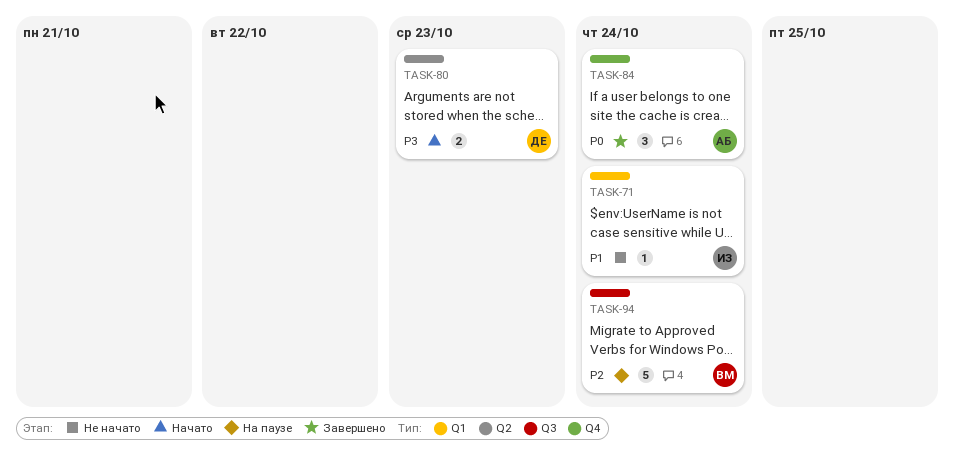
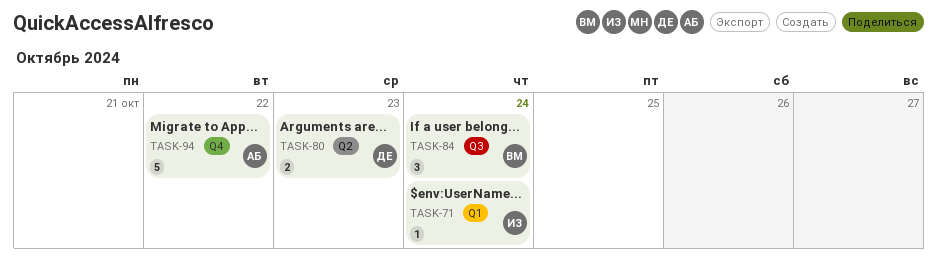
TASK-84, owner: АБ -> ВМ
TASK-84, label: Q4 -> Q3
TASK-94, owner: ВМ -> АБ
TASK-94, label: Q3 -> Q4
TASK-94, due: Oct 24 -> Oct 22

